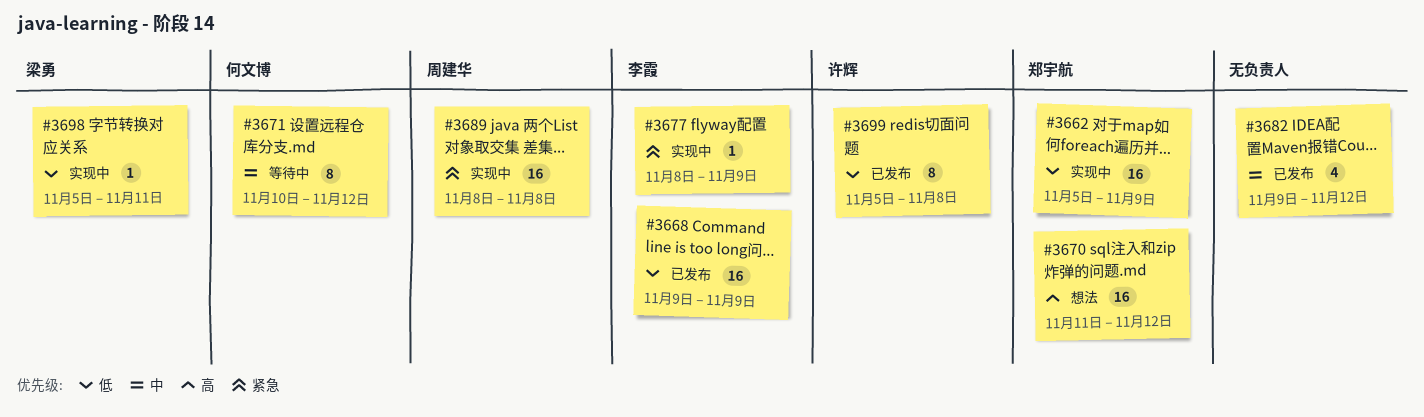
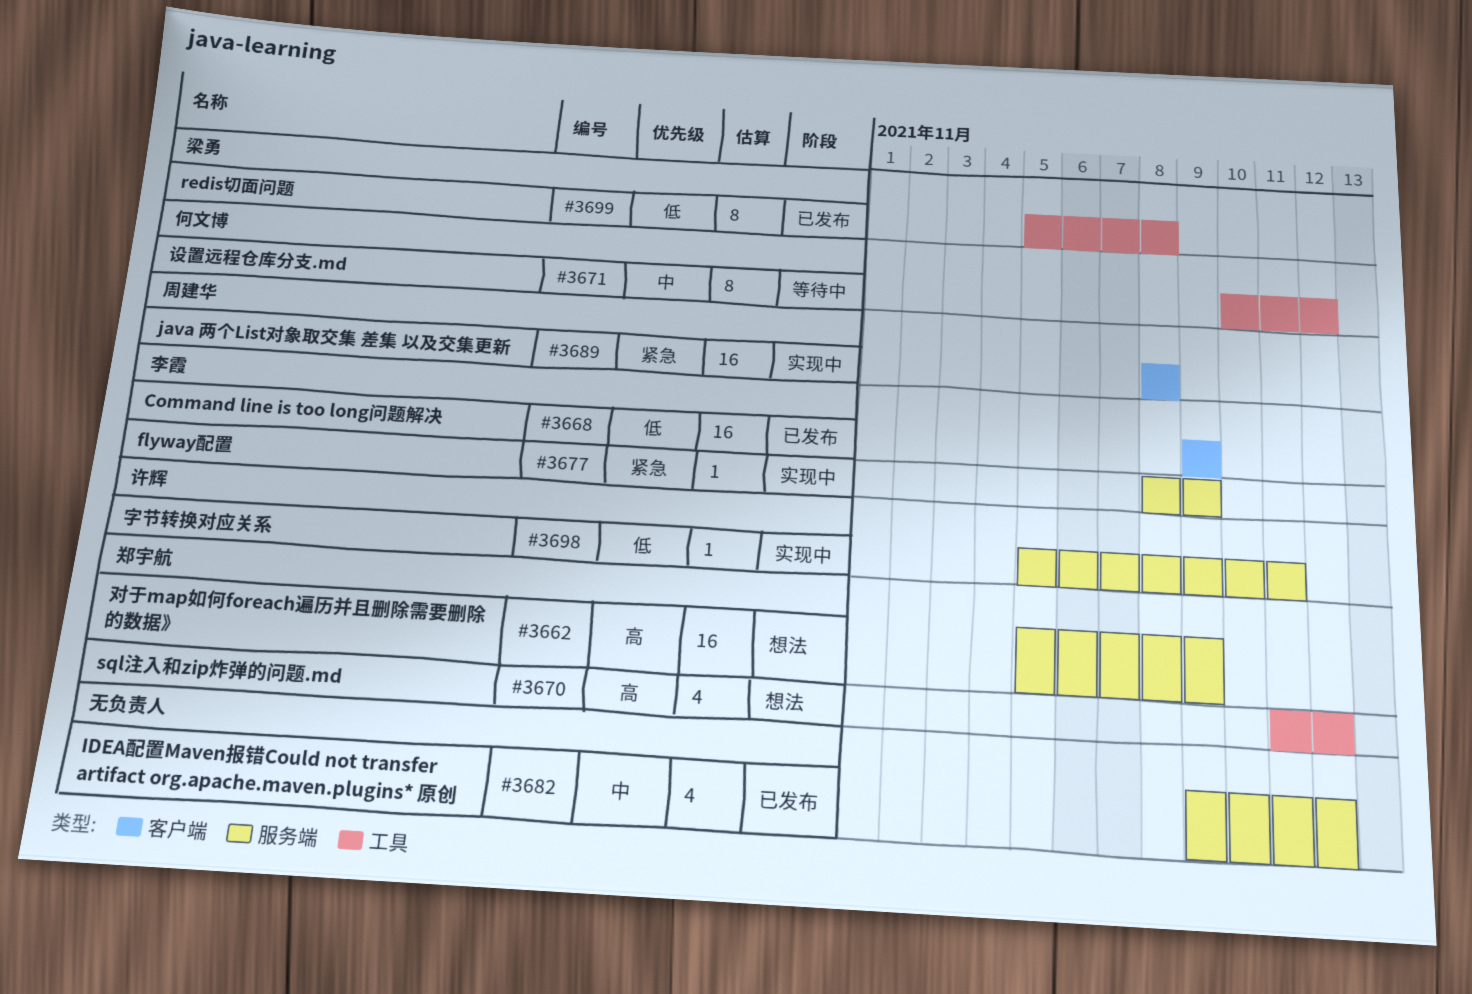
#3662, status: 实现中 -> 想法
#3662, priority: 低 -> 高
#3670, estimate: 16 -> 4
#3698, owner: 梁勇 -> 许辉
#3699, owner: 许辉 -> 梁勇

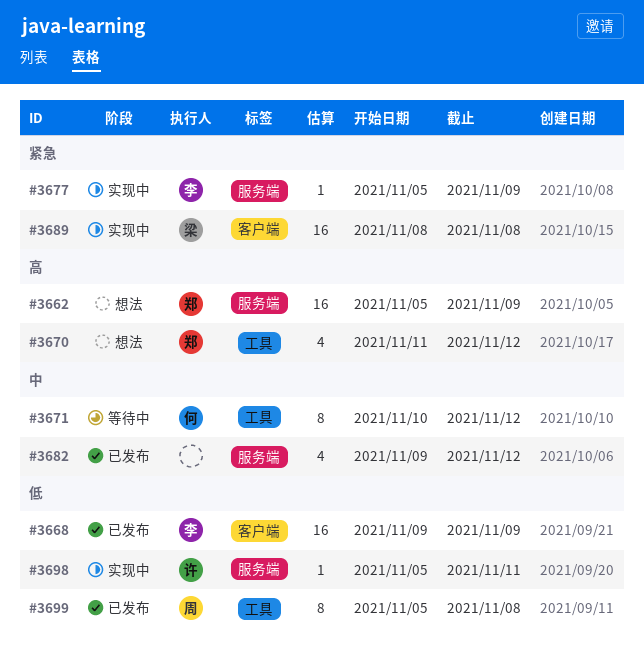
#3677, start: Nov 8 -> Nov 5
#3689, owner: 周建华 -> 梁勇
#3699, owner: 梁勇 -> 周建华

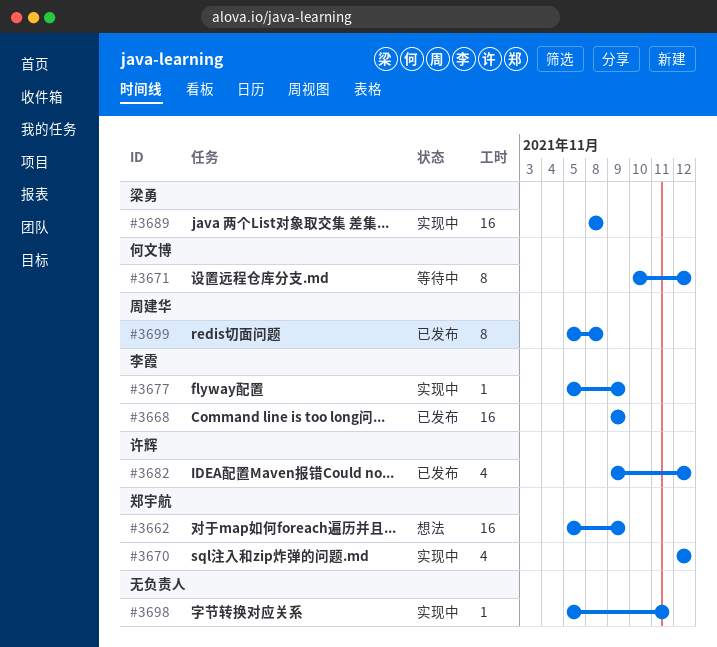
#3670, status: 想法 -> 实现中
#3670, start: Nov 11 -> Nov 12
#3682, owner: none -> 许辉
#3698, owner: 许辉 -> none

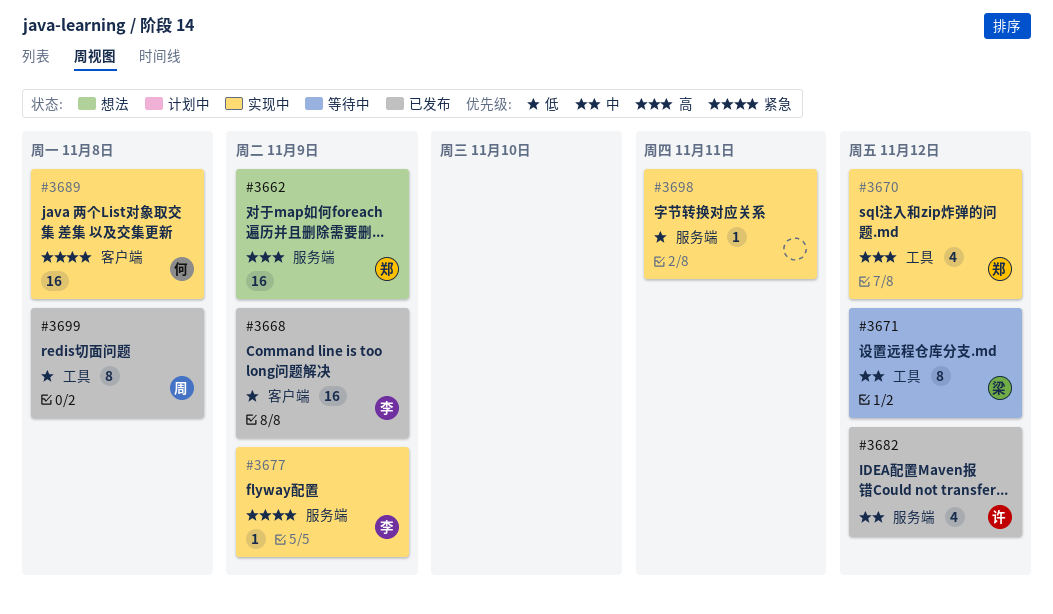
#3671, owner: 何文博 -> 梁勇
#3689, owner: 梁勇 -> 何文博

